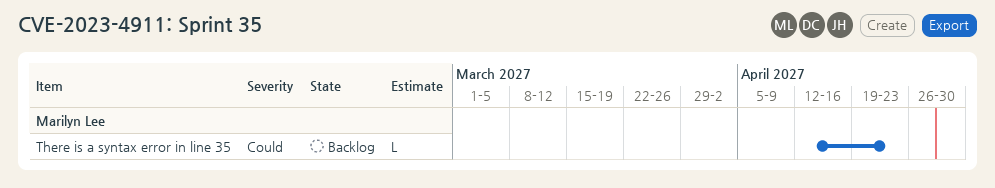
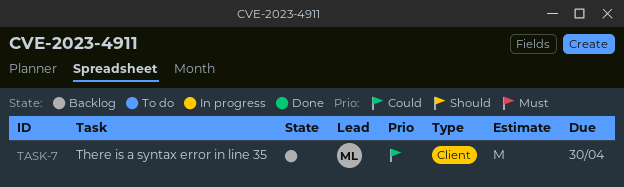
There is a syntax error in line 35, estimate: L -> M
There is a syntax error in line 35, due: Apr 23 -> Apr 30

